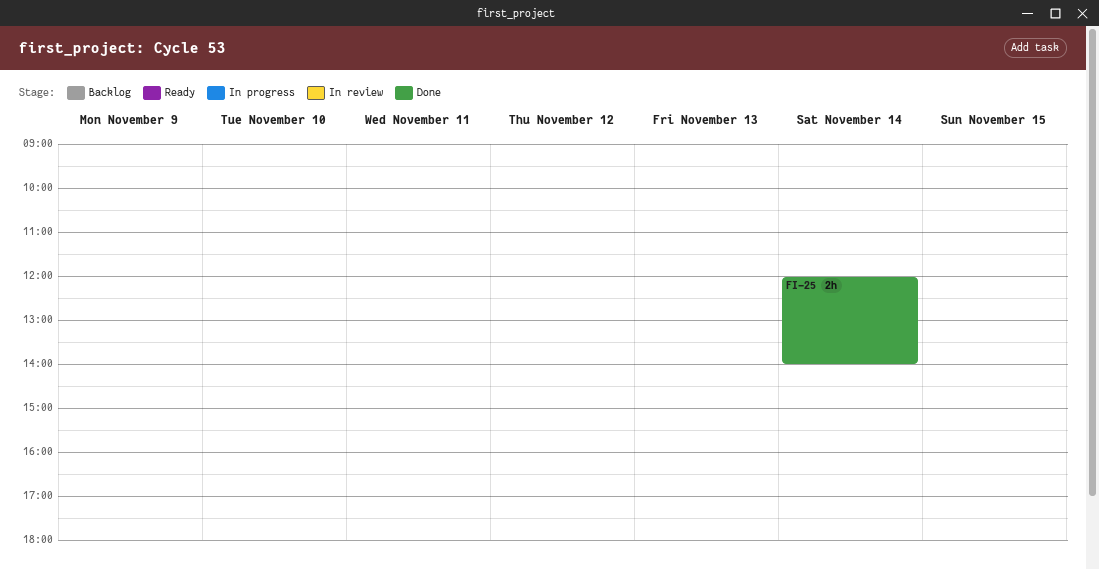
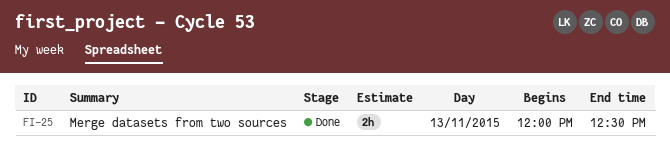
FI-25, day: Nov 14 -> Nov 13
FI-25, ends: 14:00 -> 12:30

